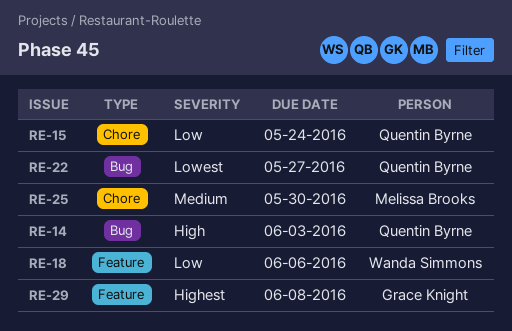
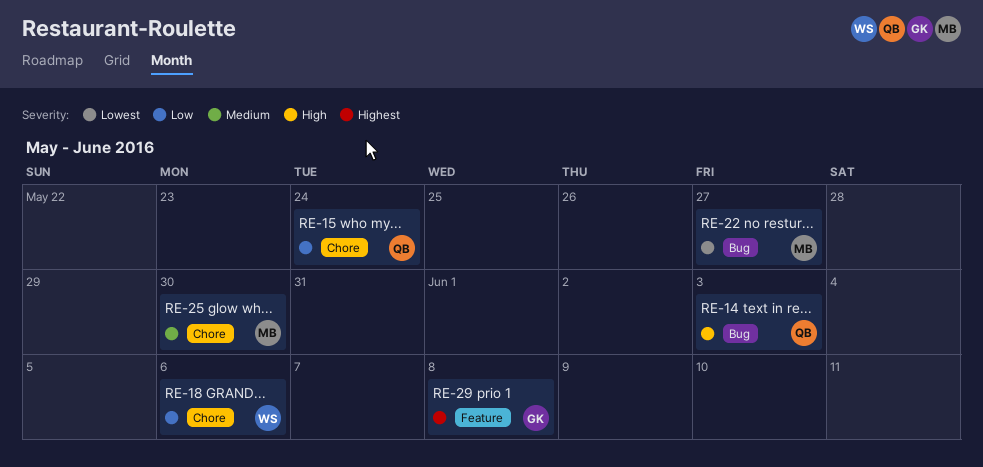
RE-18, label: Feature -> Chore
RE-22, owner: Quentin Byrne -> Melissa Brooks

